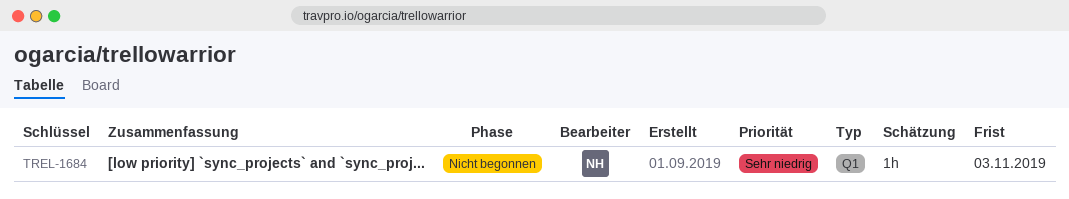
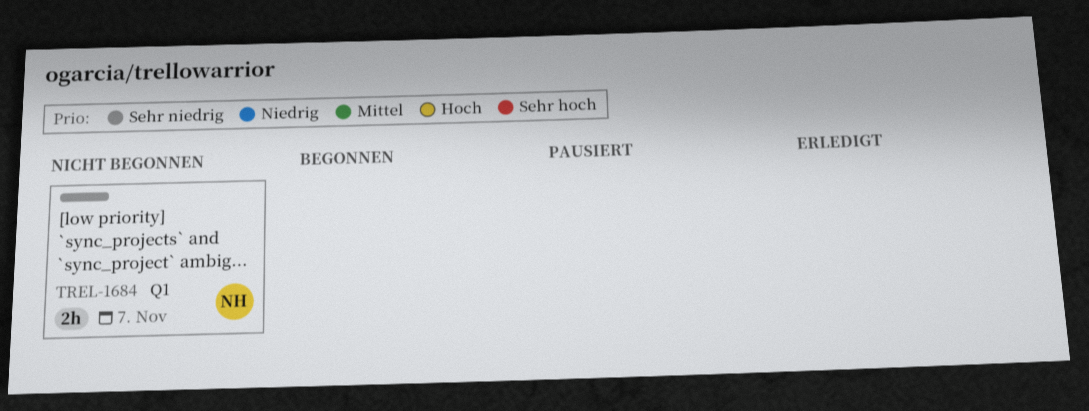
TREL-1684, estimate: 1h -> 2h
TREL-1684, due: Nov 3 -> Nov 7

